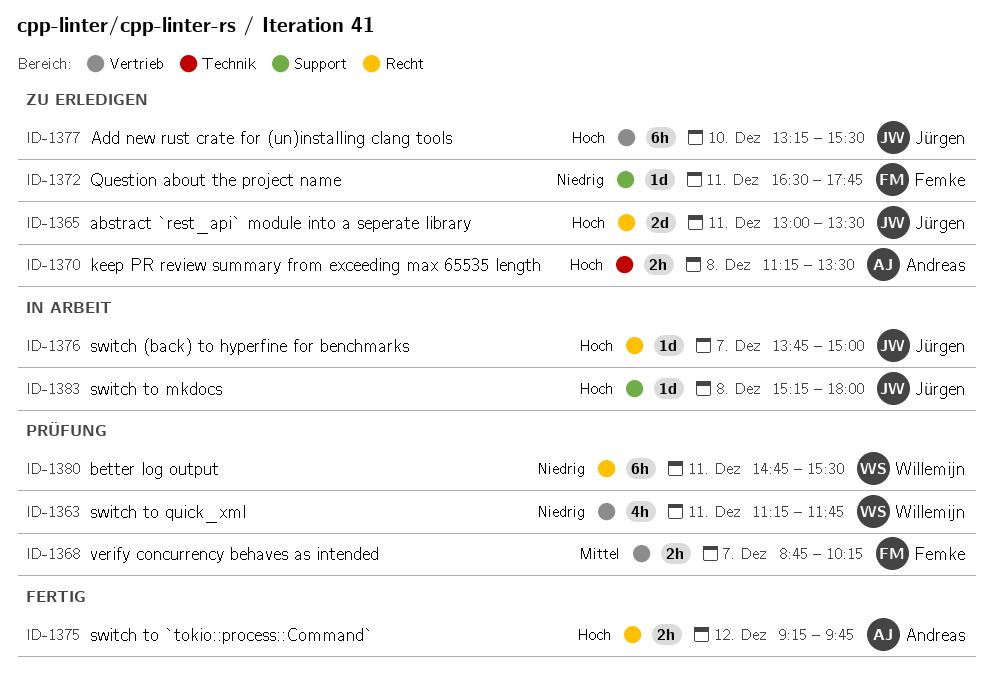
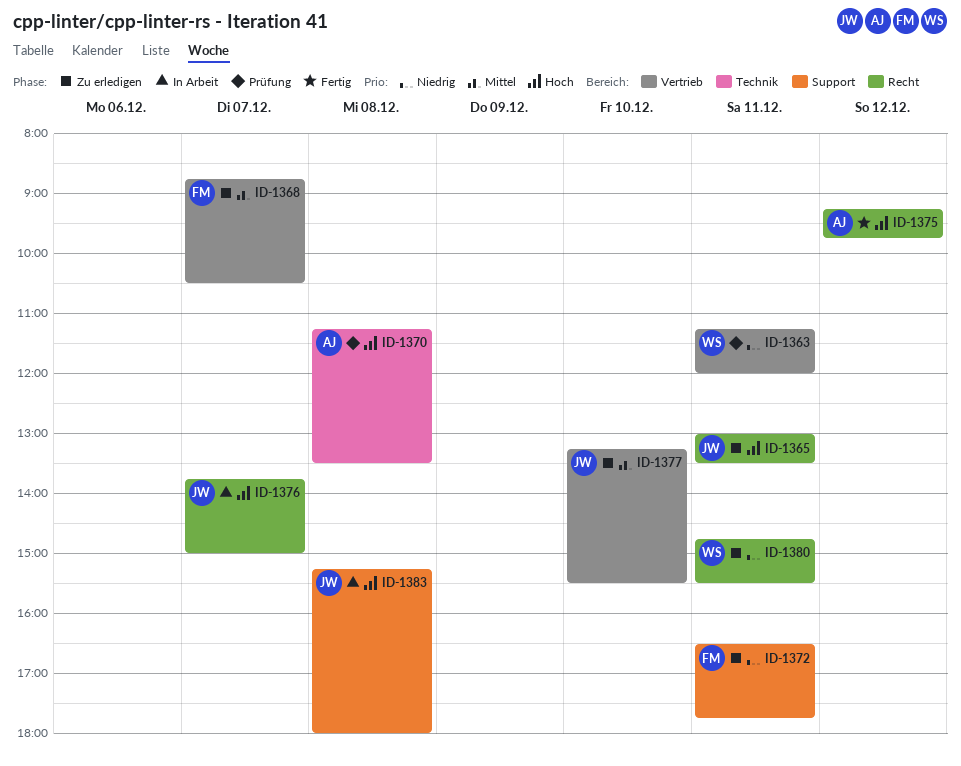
ID-1363, ends: 11:45 -> 12:00
ID-1368, status: Prüfung -> Zu erledigen
ID-1368, ends: 10:15 -> 10:30
ID-1370, status: Zu erledigen -> Prüfung
ID-1377, priority: Hoch -> Mittel
ID-1380, status: Prüfung -> Zu erledigen

